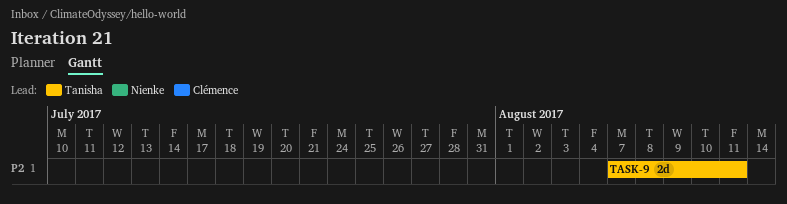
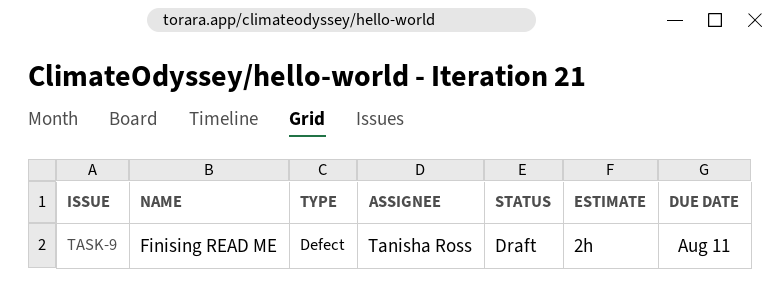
TASK-9, estimate: 2d -> 2h

